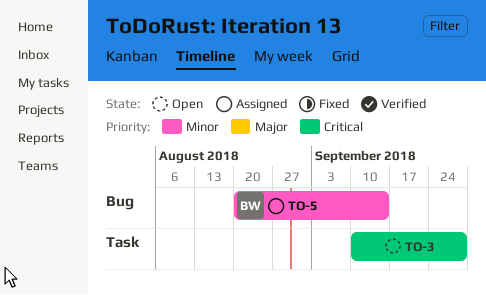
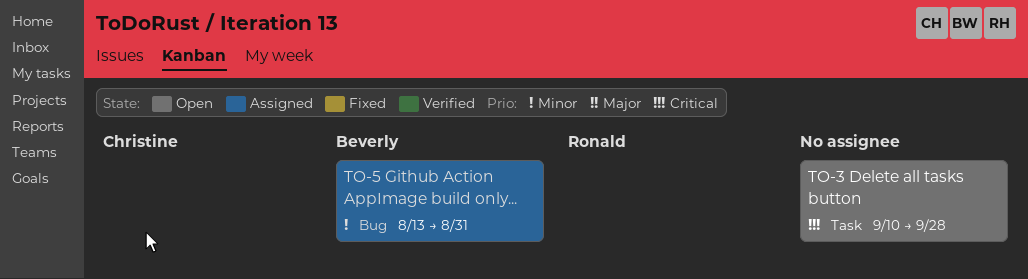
TO-5, start: Aug 20 -> Aug 13
TO-5, due: Sep 14 -> Aug 31

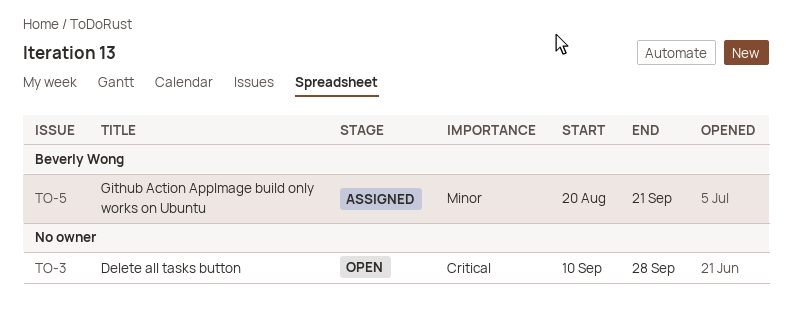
TO-5, start: Aug 13 -> Aug 20
TO-5, due: Aug 31 -> Sep 21

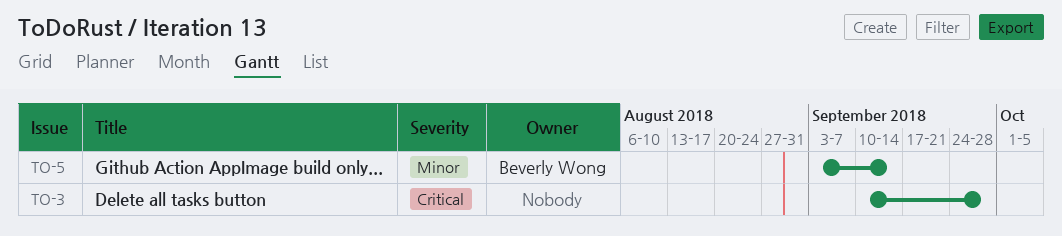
TO-5, start: Aug 20 -> Sep 3
TO-5, due: Sep 21 -> Sep 14

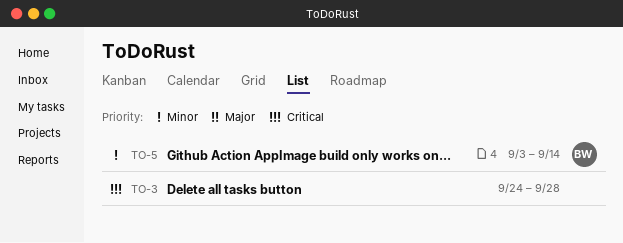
TO-3, start: Sep 10 -> Sep 24

